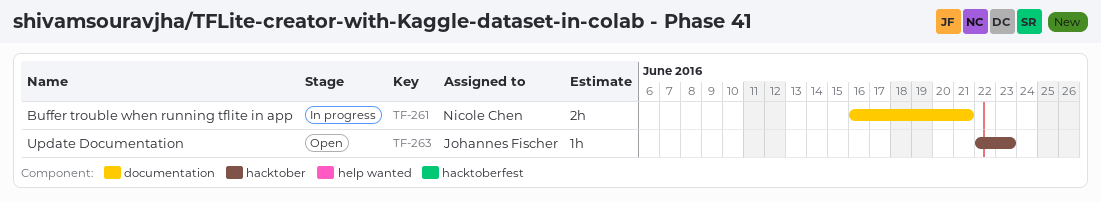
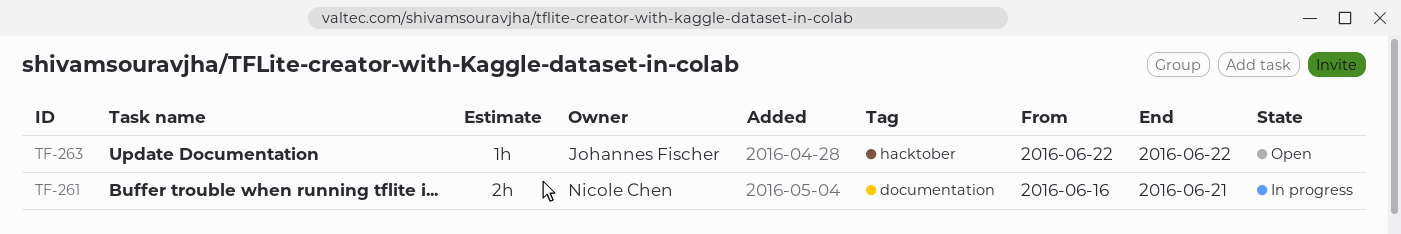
TF-263, due: Jun 23 -> Jun 22

